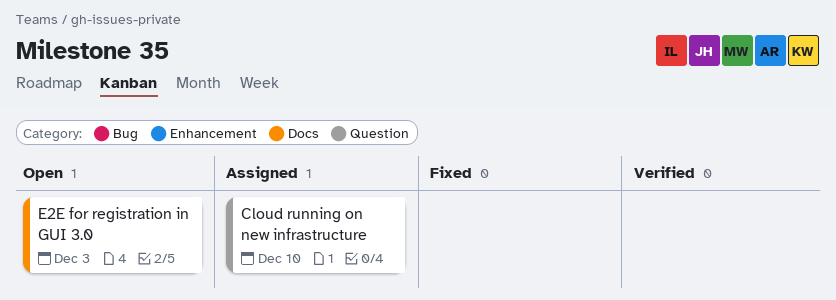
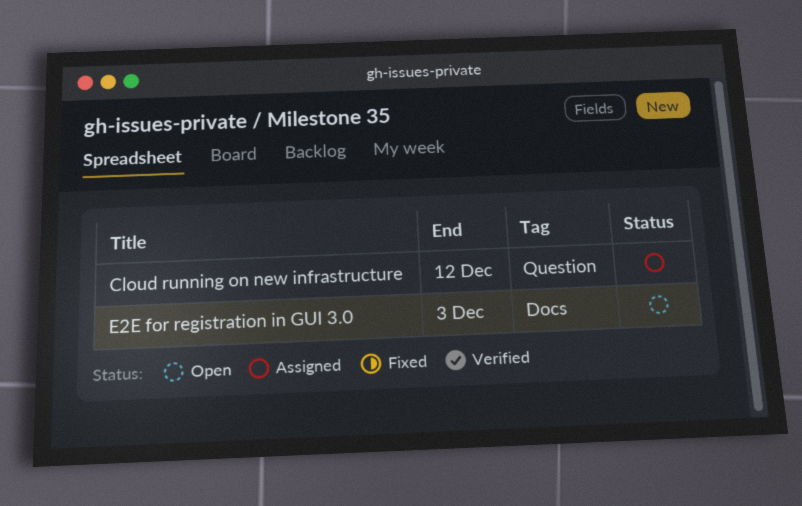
Cloud running on new infrastructure, due: Dec 10 -> Dec 12

